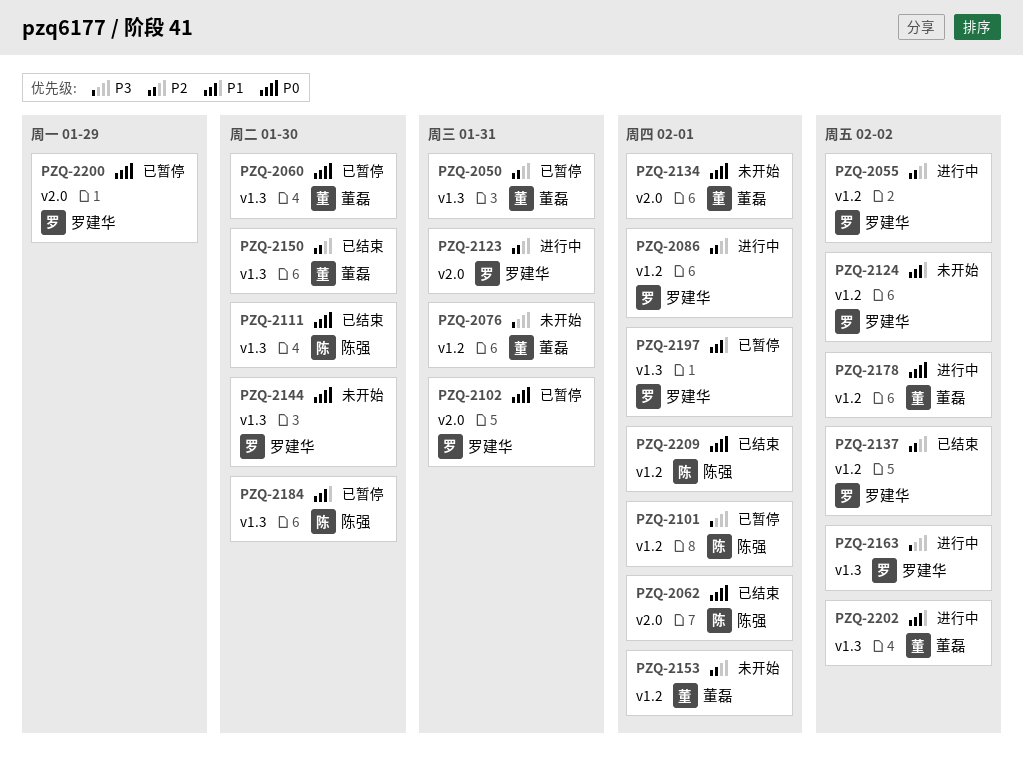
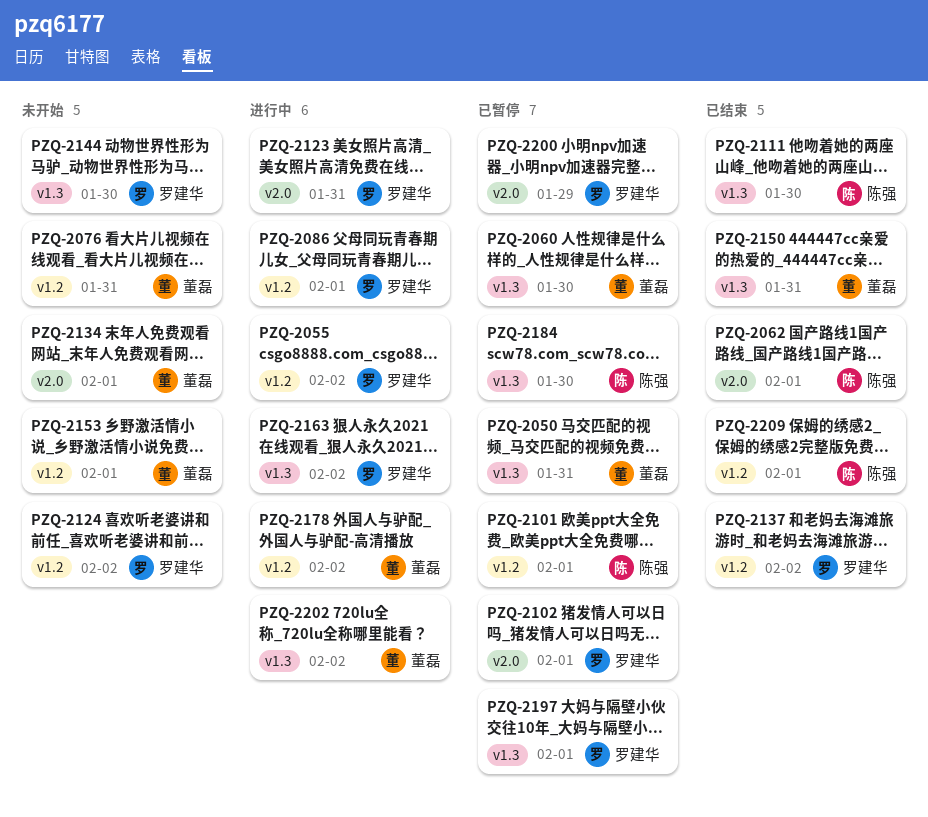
PZQ-2102, due: Jan 31 -> Feb 1
PZQ-2150, due: Jan 30 -> Jan 31

